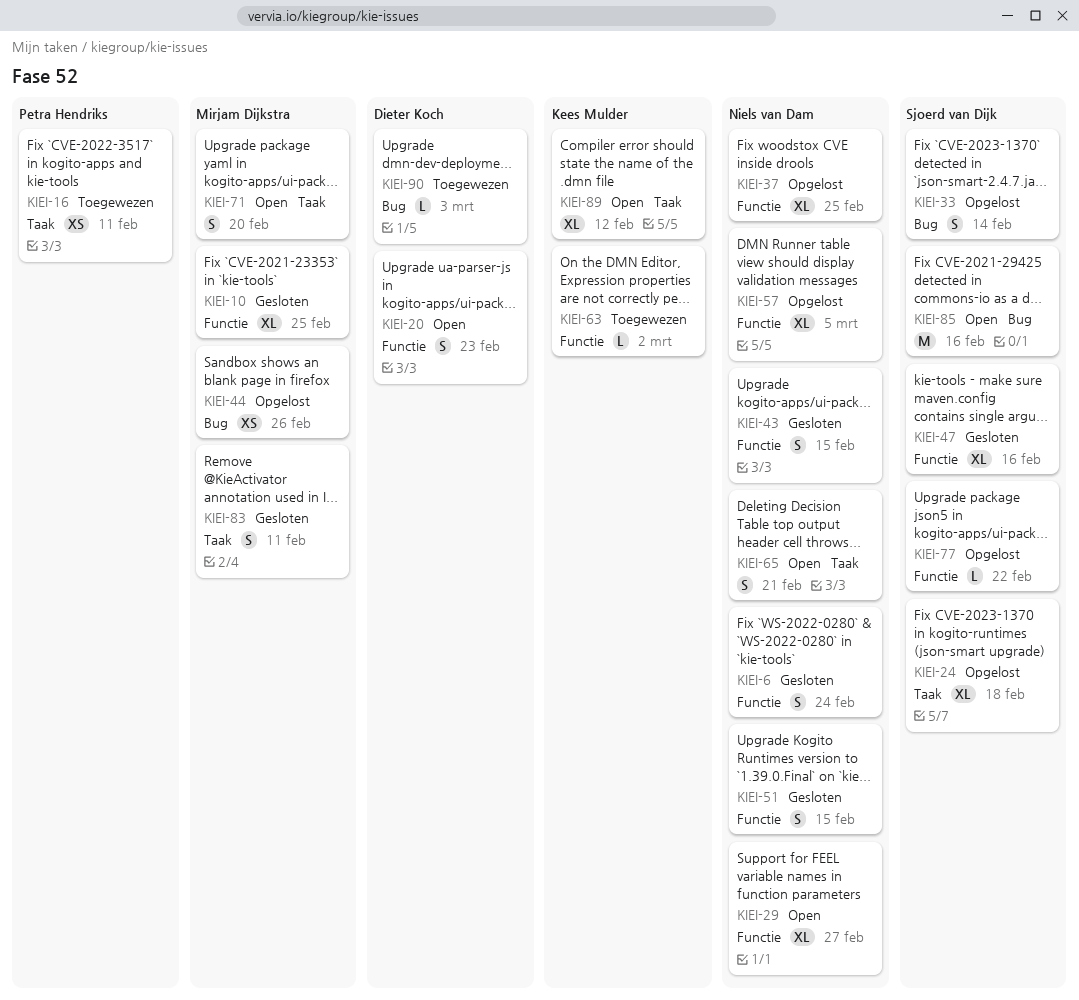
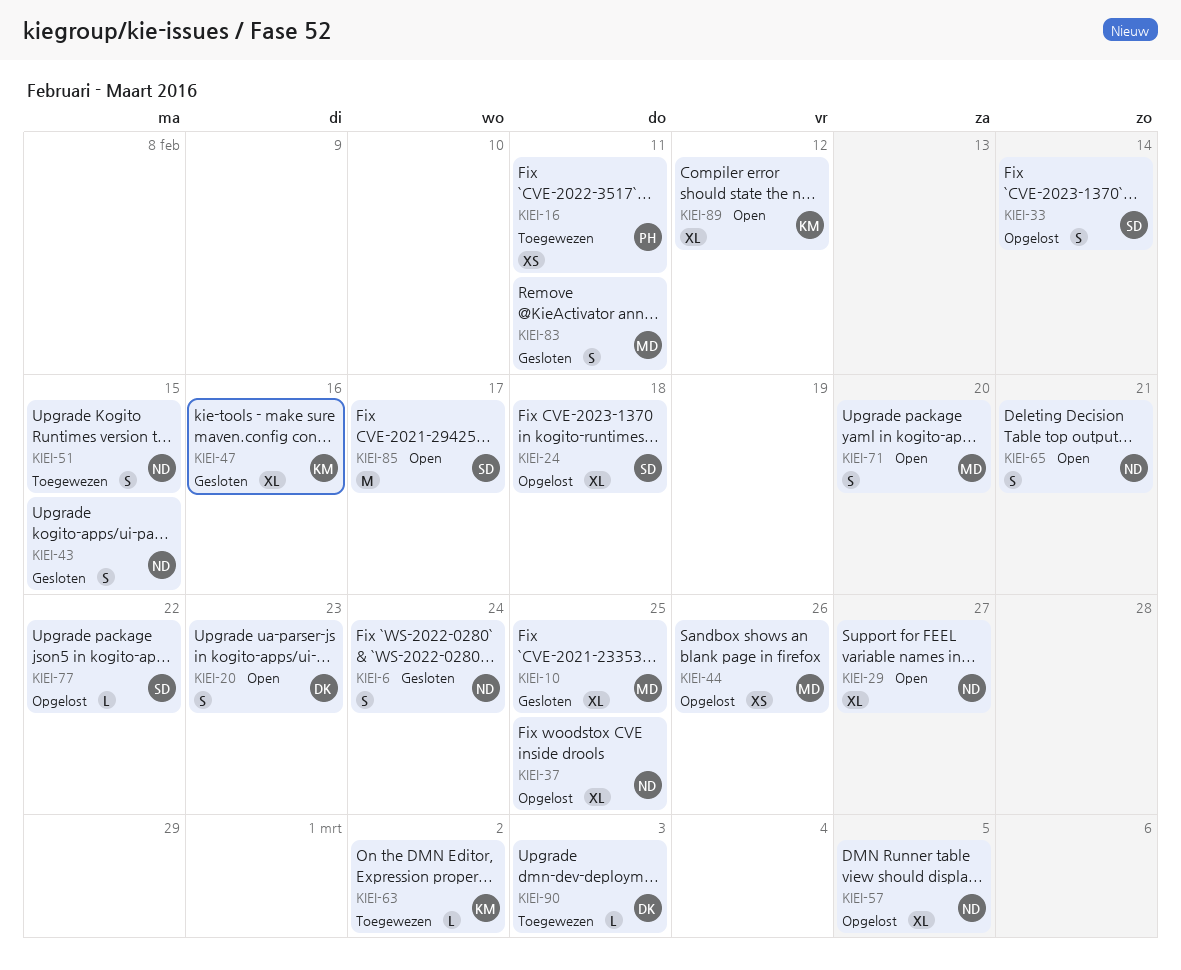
KIEI-47, owner: Sjoerd van Dijk -> Kees Mulder
KIEI-51, status: Gesloten -> Toegewezen
KIEI-85, due: Feb 16 -> Feb 17

